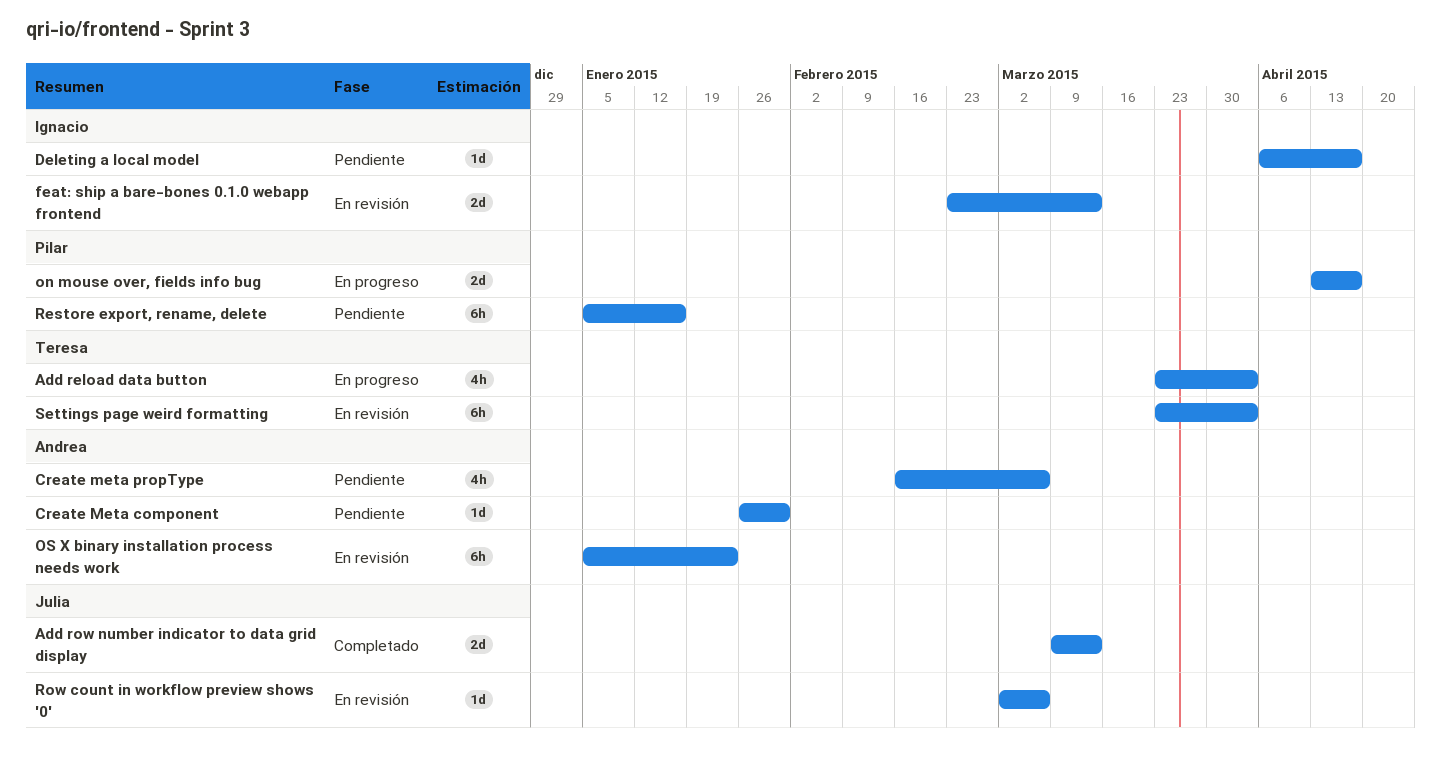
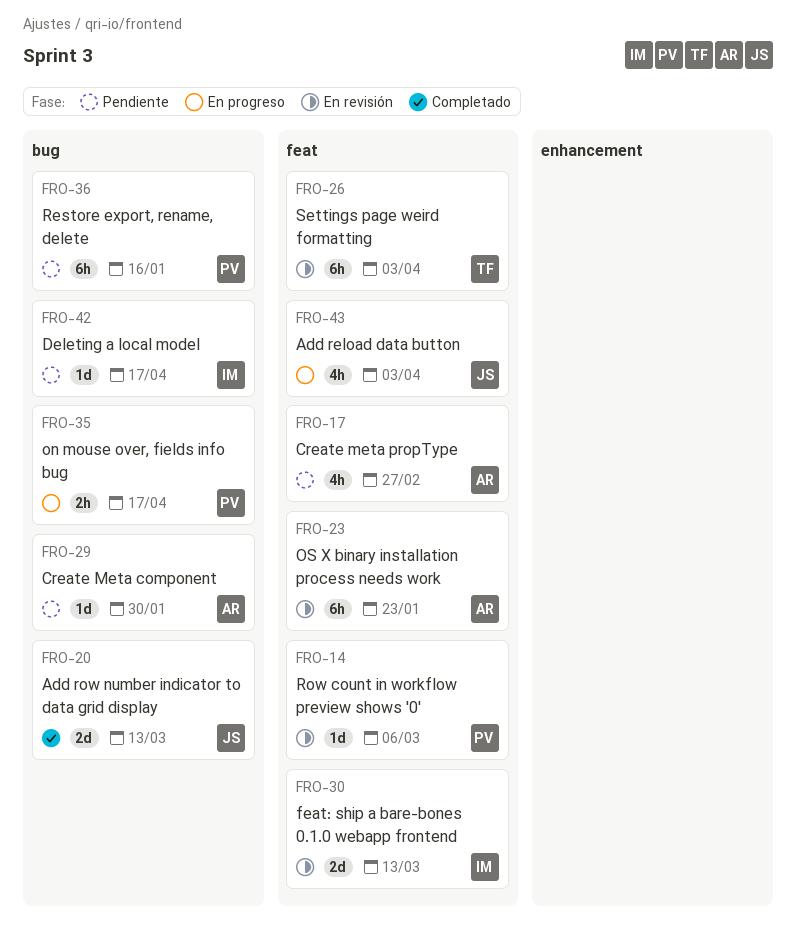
Add reload data button, owner: Teresa -> Julia
Create meta propType, due: Mar 6 -> Feb 27
on mouse over, fields info bug, estimate: 2d -> 2h
Row count in workflow preview shows '0', owner: Julia -> Pilar

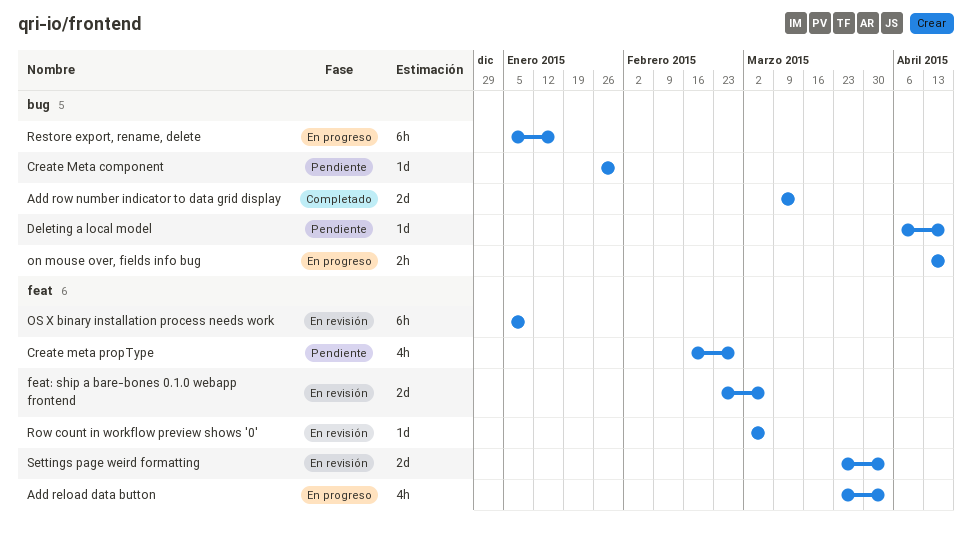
feat: ship a bare-bones 0.1.0 webapp frontend, due: Mar 13 -> Mar 6
OS X binary installation process needs work, due: Jan 23 -> Jan 9
Restore export, rename, delete, status: Pendiente -> En progreso
Settings page weird formatting, estimate: 6h -> 2d

